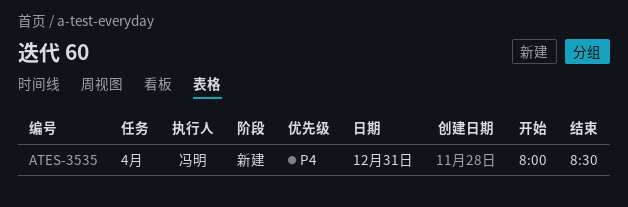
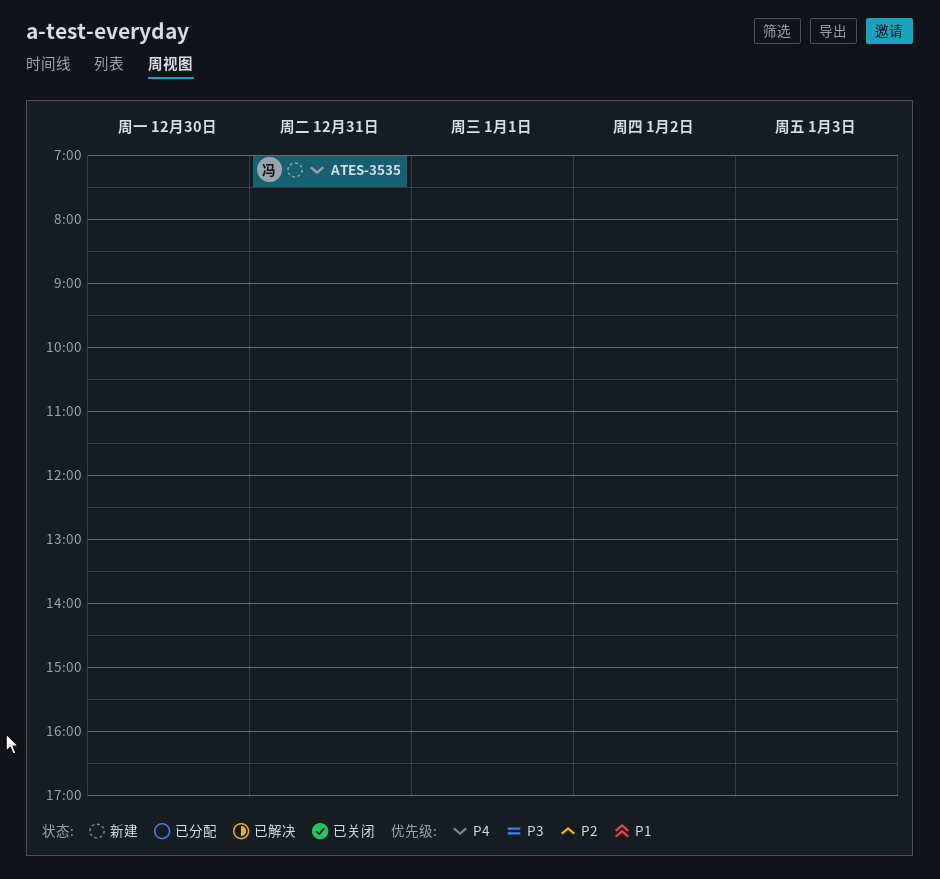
ATES-3535, begins: 08:00 -> 07:00
ATES-3535, ends: 08:30 -> 07:30

